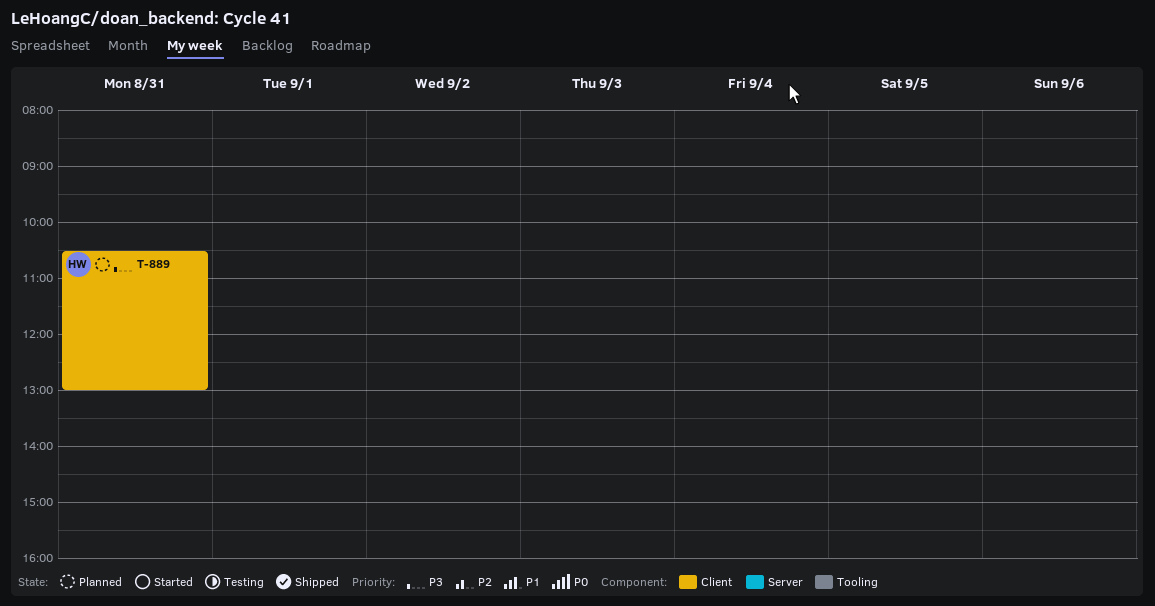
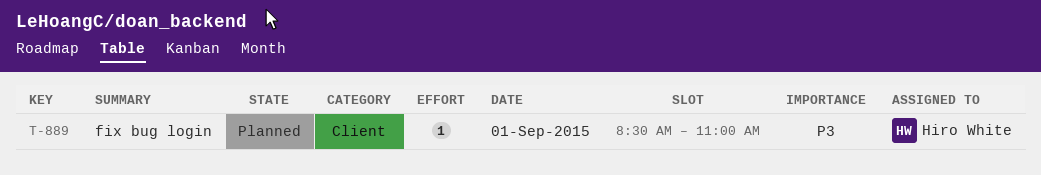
T-889, day: Aug 31 -> Sep 1
T-889, begins: 10:30 -> 08:30
T-889, ends: 13:00 -> 11:00

